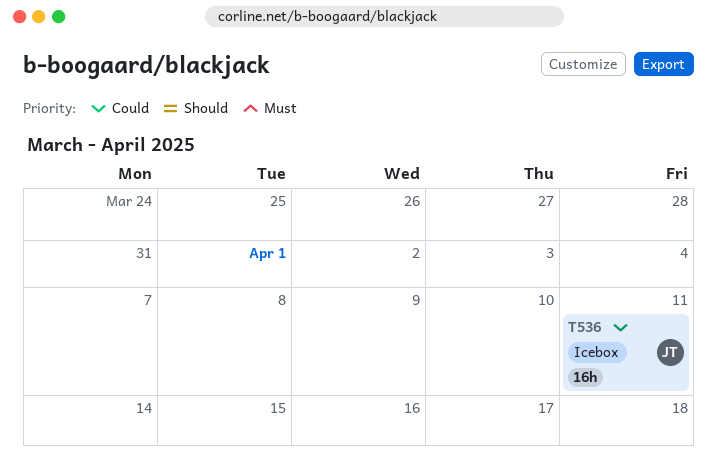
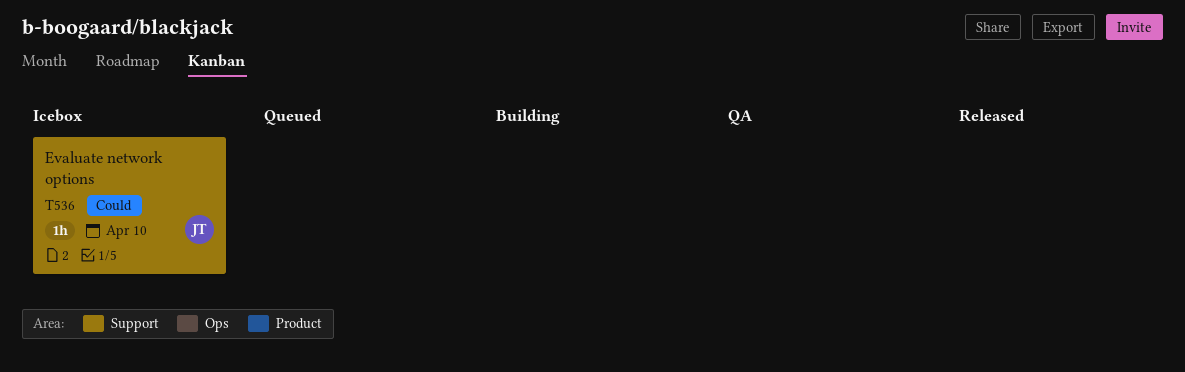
T536, estimate: 16h -> 1h
T536, due: Apr 11 -> Apr 10

